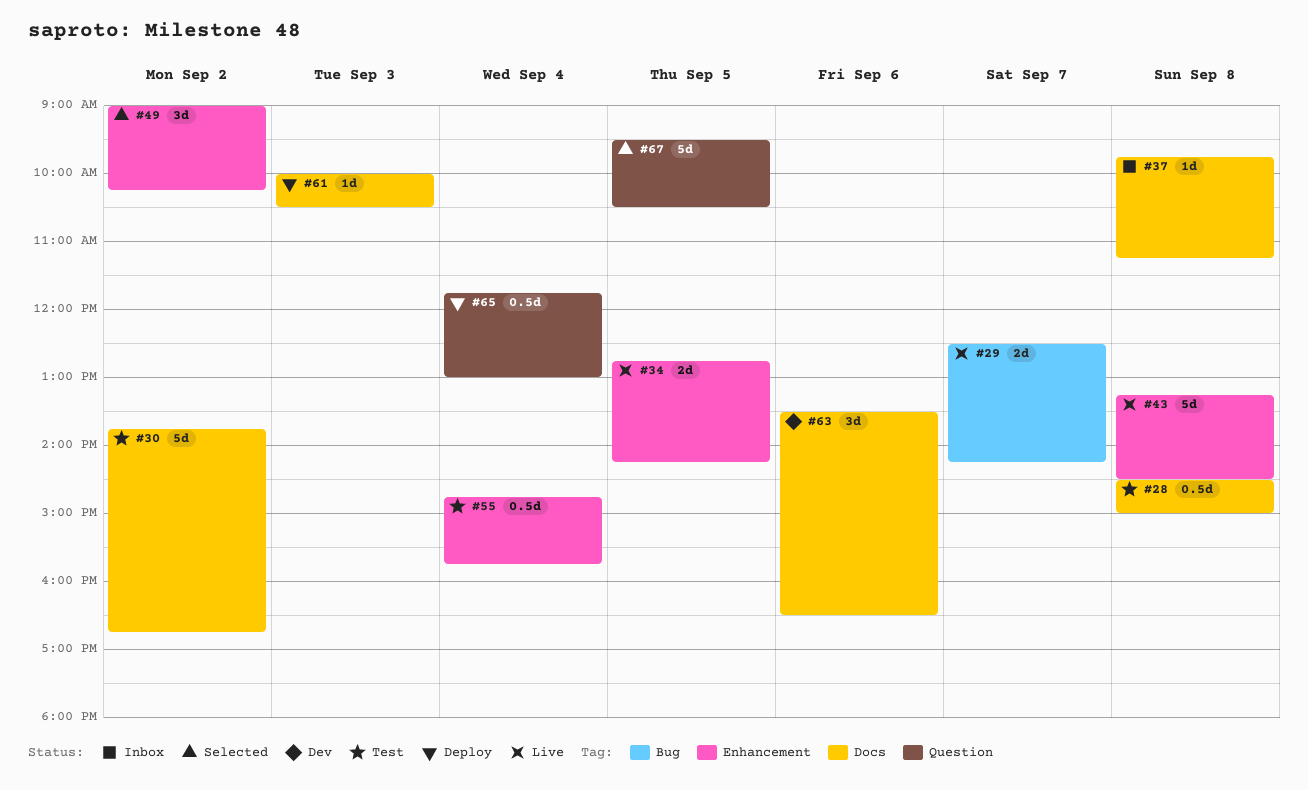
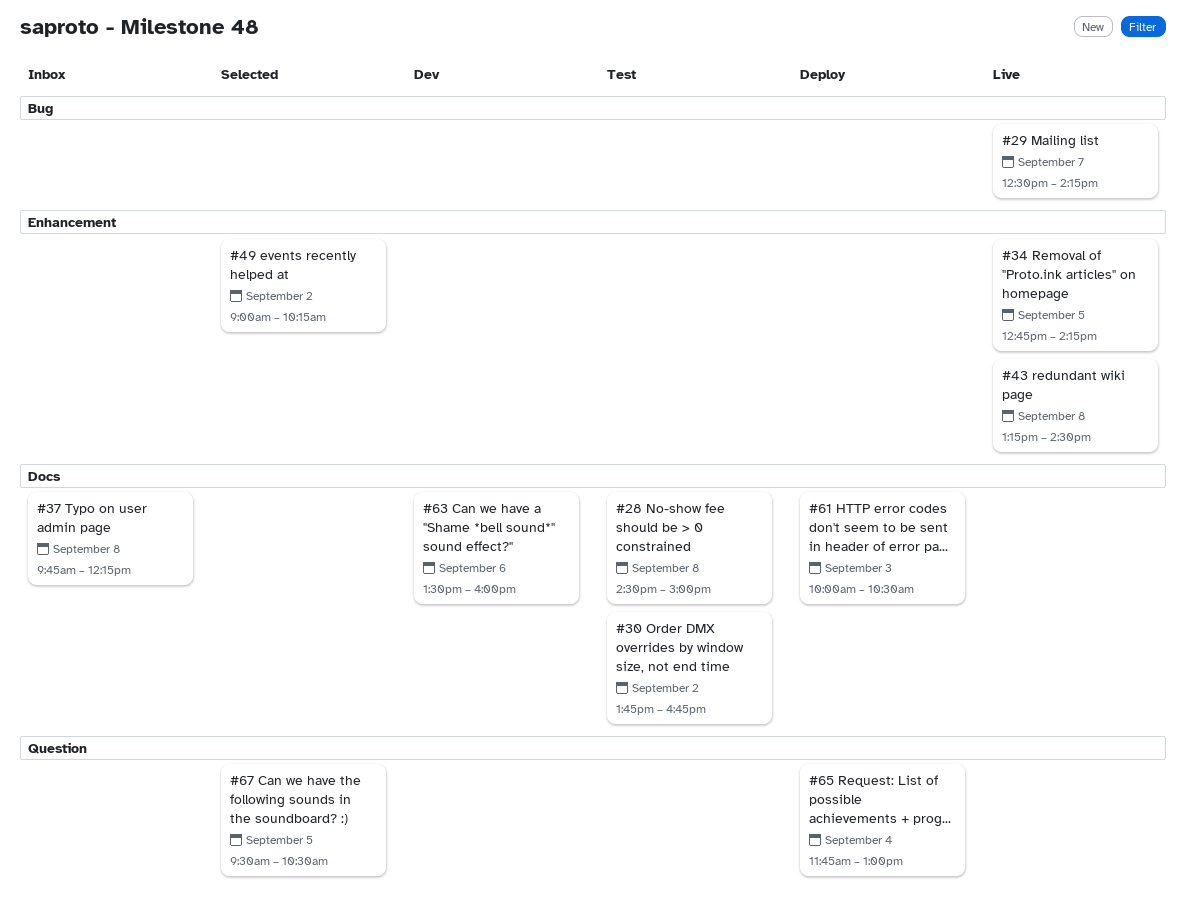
#37, ends: 11:15 -> 12:15
#55: present -> none
#63, ends: 16:30 -> 16:00

